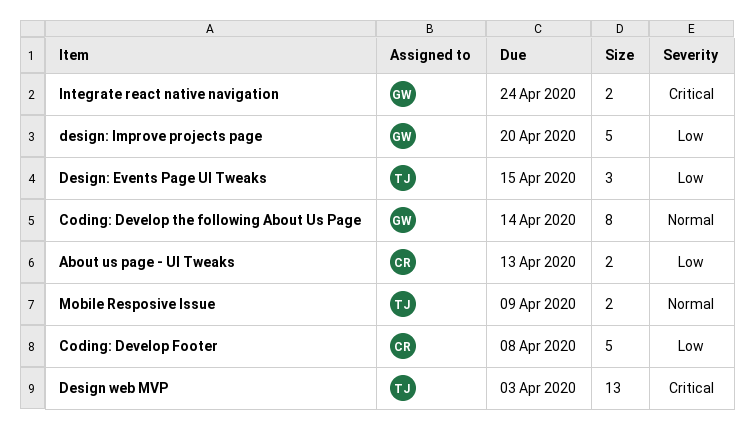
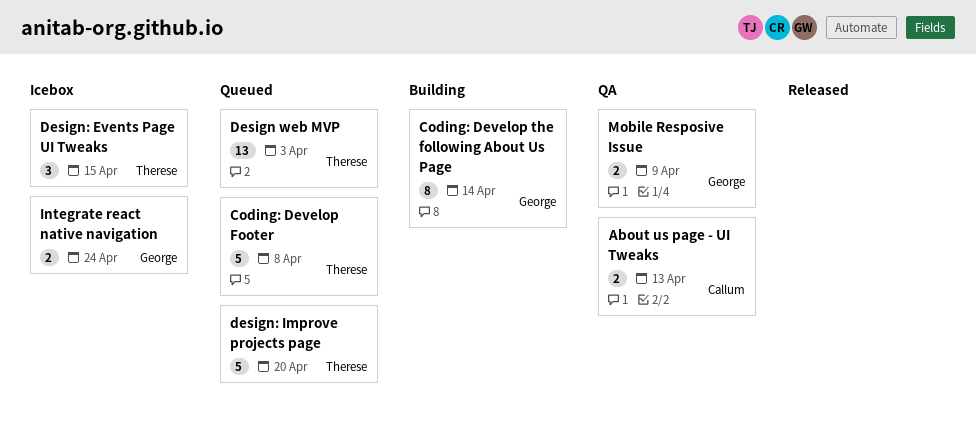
Coding: Develop Footer, owner: Callum -> Therese
design: Improve projects page, owner: George -> Therese
Mobile Resposive Issue, owner: Therese -> George

